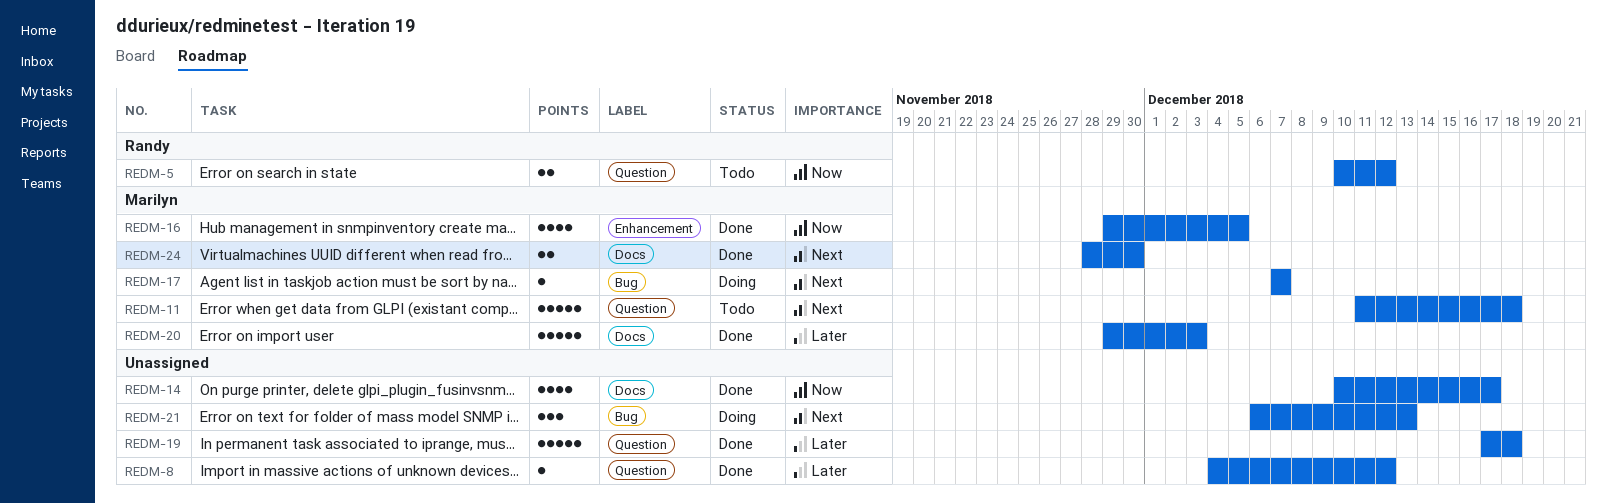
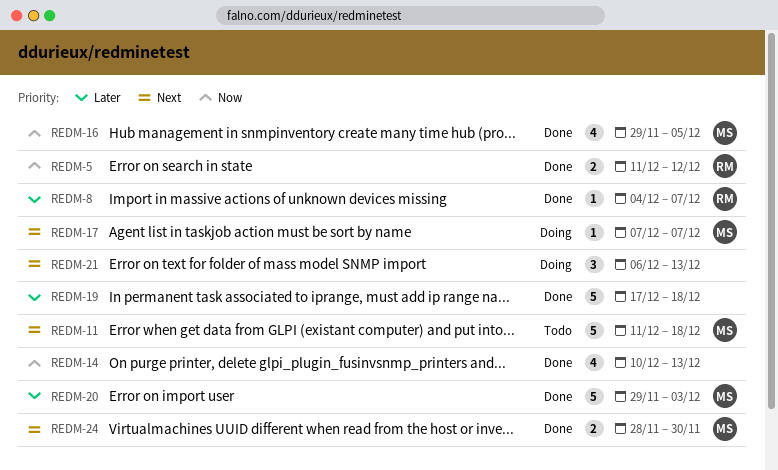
REDM-5, status: Todo -> Done
REDM-5, start: Dec 10 -> Dec 11
REDM-8, owner: none -> Randy
REDM-8, due: Dec 12 -> Dec 7
REDM-14, due: Dec 17 -> Dec 13

